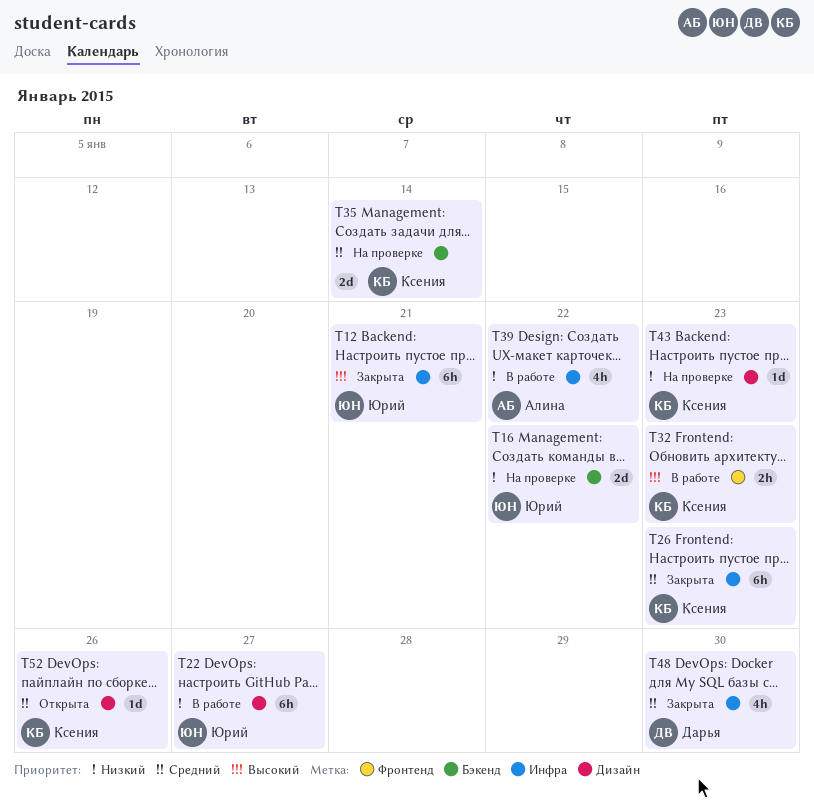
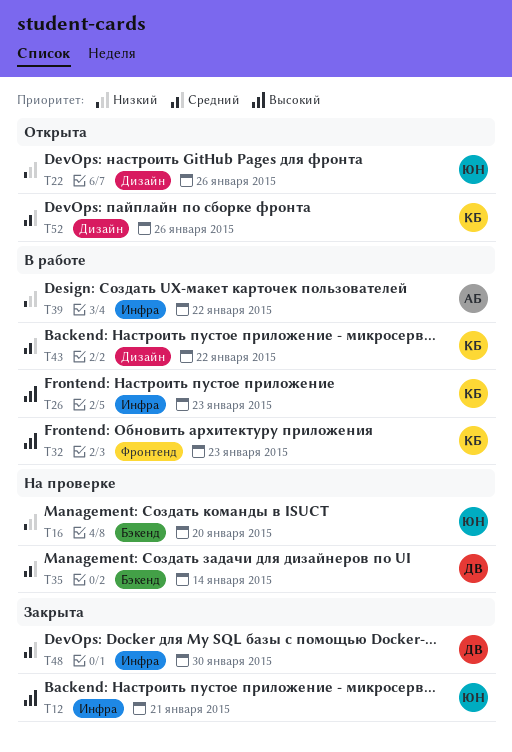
T16, due: Jan 22 -> Jan 20
T22, status: В работе -> Открыта
T22, due: Jan 27 -> Jan 26
T26, status: Закрыта -> В работе
T26, priority: Средний -> Высокий
T35, owner: Ксения -> Дарья
T43, status: На проверке -> В работе
T43, priority: Низкий -> Средний
T43, due: Jan 23 -> Jan 22

